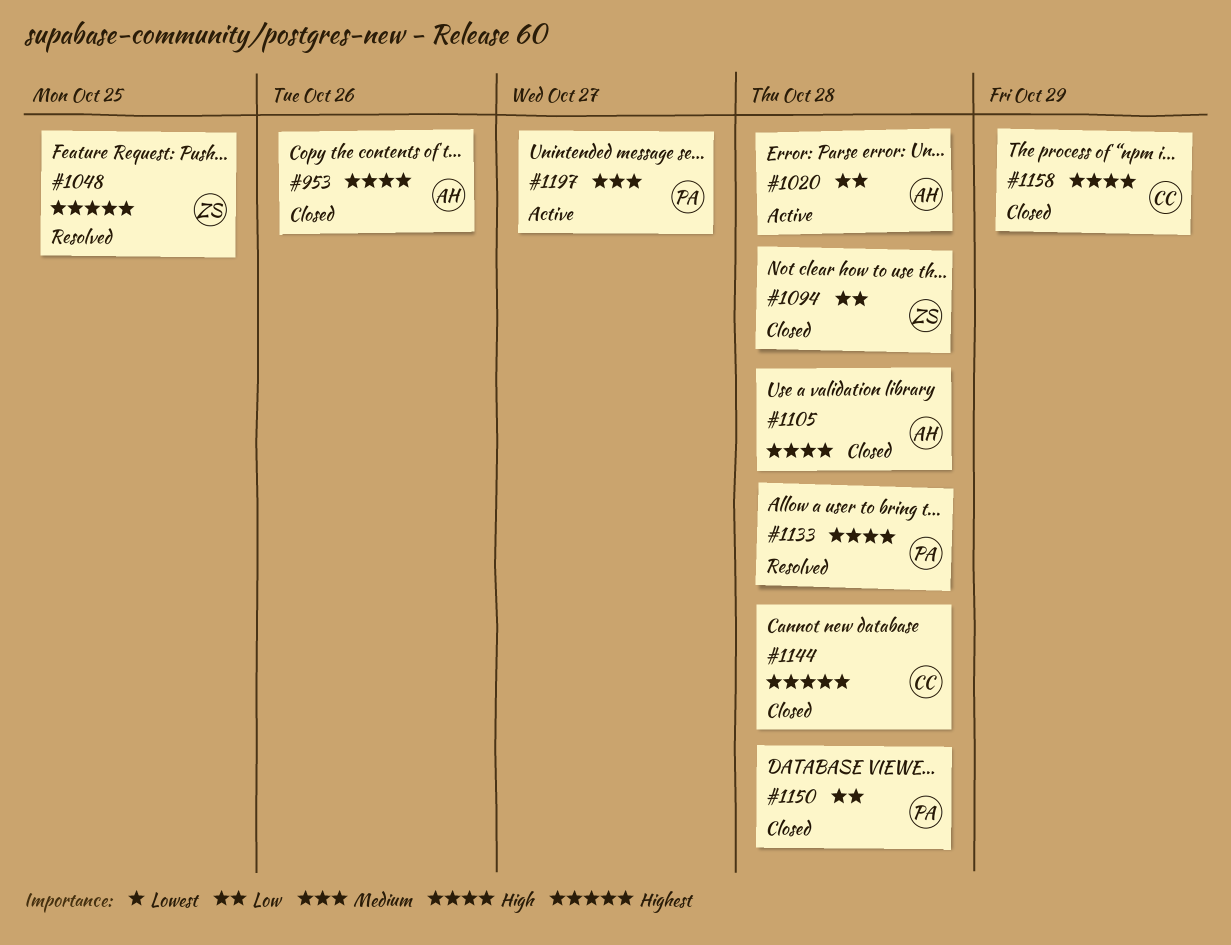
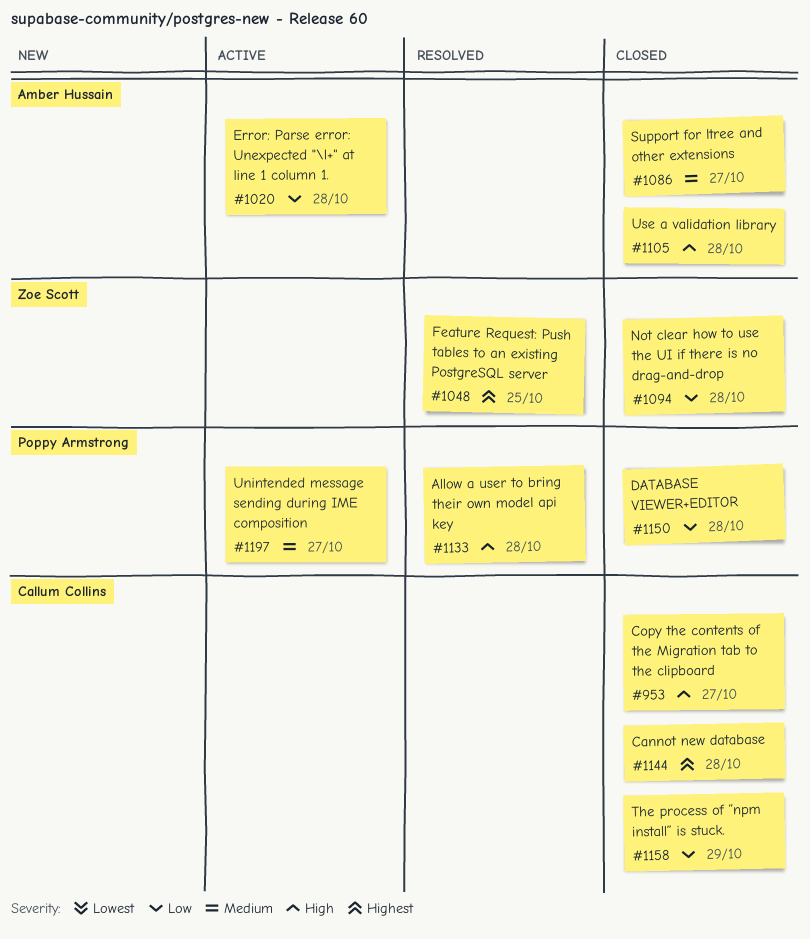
#953, owner: Amber Hussain -> Callum Collins
#953, due: Oct 26 -> Oct 27
#1086: none -> present
#1158, priority: High -> Low

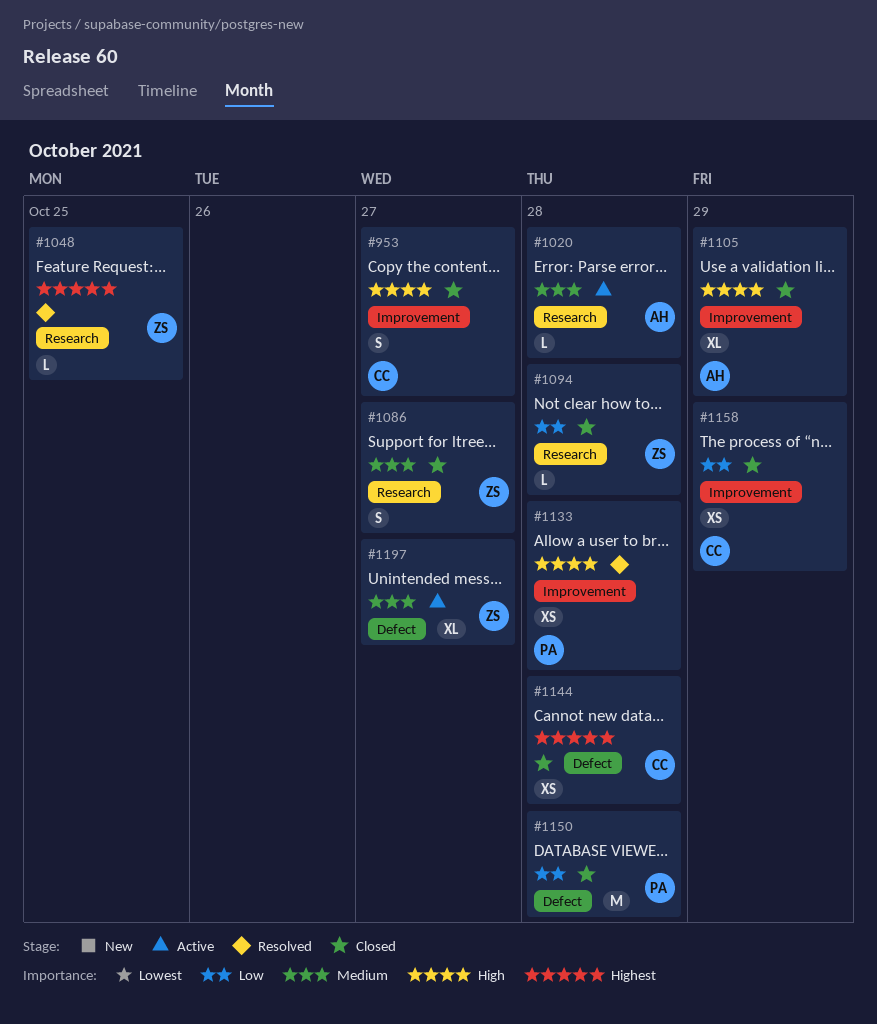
#1020, priority: Low -> Medium
#1086, owner: Amber Hussain -> Zoe Scott
#1105, due: Oct 28 -> Oct 29
#1197, owner: Poppy Armstrong -> Zoe Scott

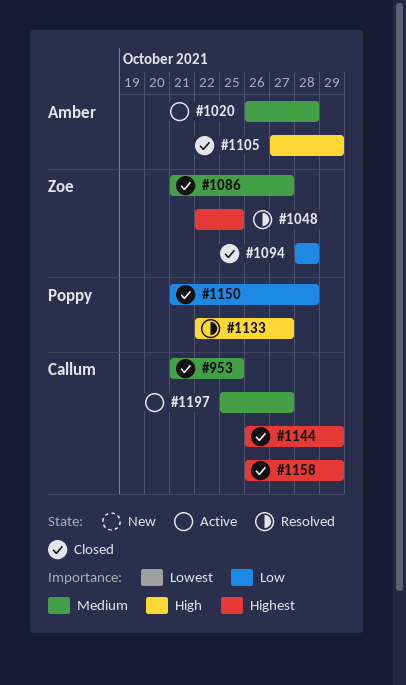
#953, priority: High -> Medium
#953, due: Oct 27 -> Oct 25
#1133, due: Oct 28 -> Oct 27
#1144, due: Oct 28 -> Oct 29
#1158, priority: Low -> Highest
#1197, owner: Zoe -> Callum

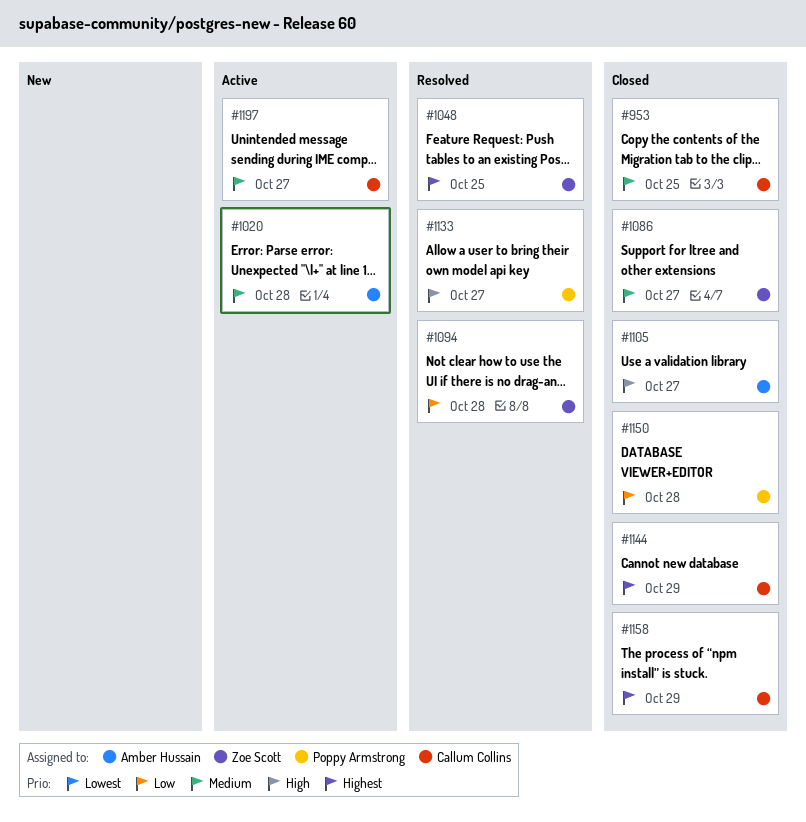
#1094, status: Closed -> Resolved
#1105, due: Oct 29 -> Oct 27

